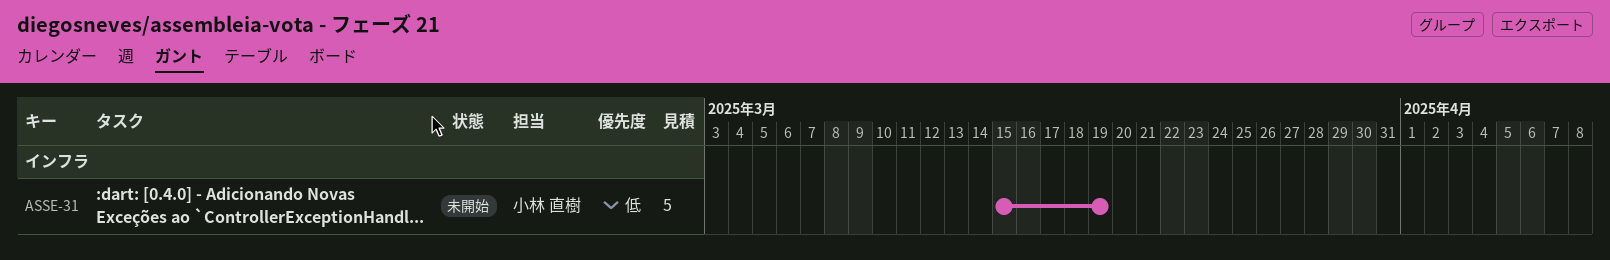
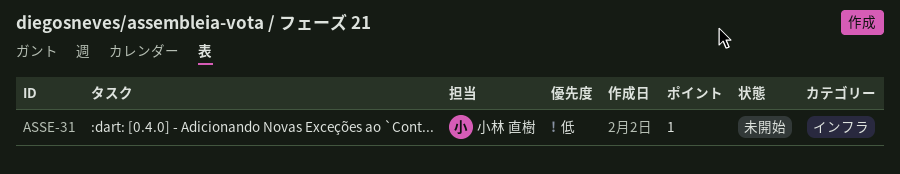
ASSE-31, estimate: 5 -> 1

